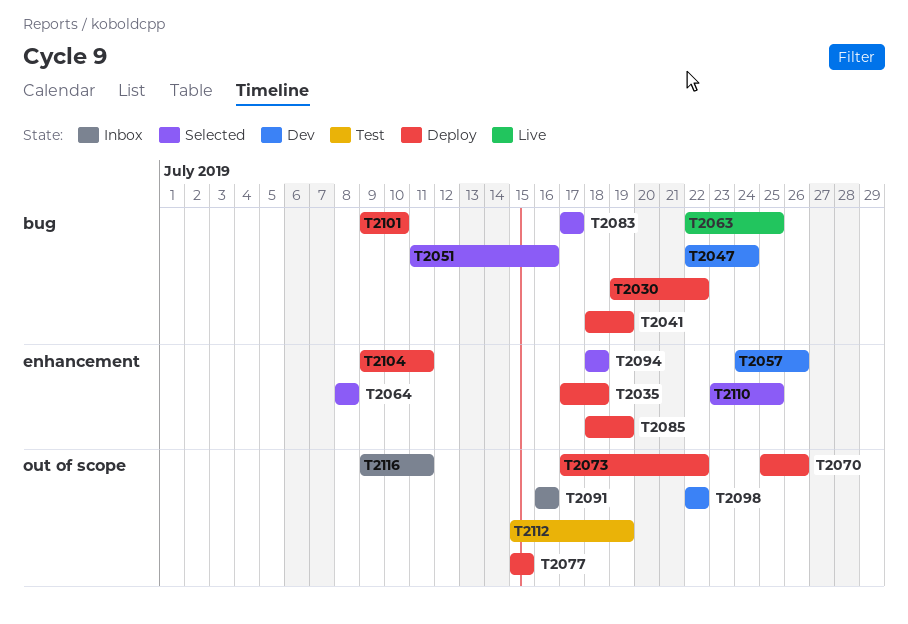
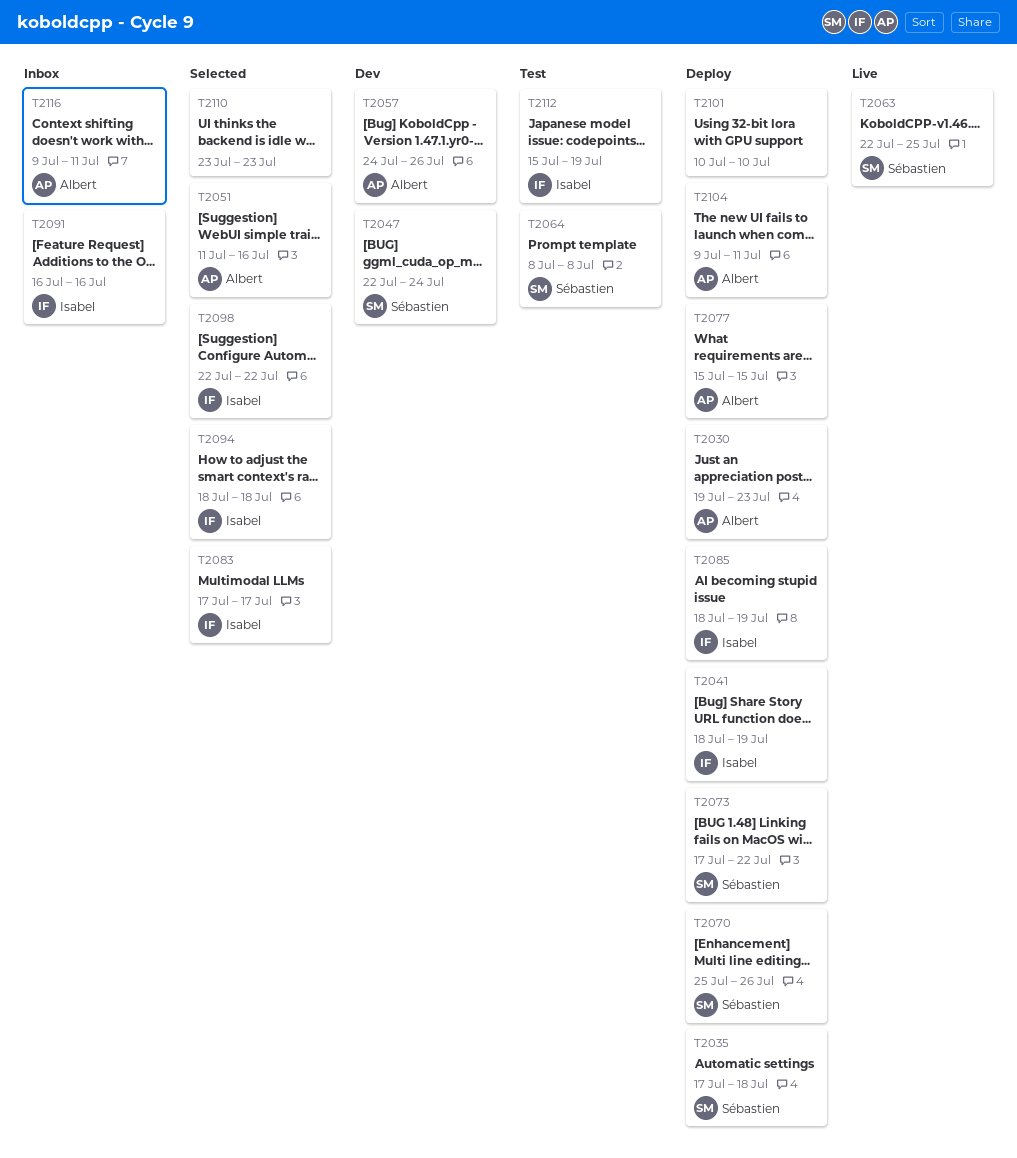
T2030, due: Jul 22 -> Jul 23
T2064, status: Selected -> Test
T2098, status: Dev -> Selected
T2101, start: Jul 9 -> Jul 10
T2110, due: Jul 25 -> Jul 23

